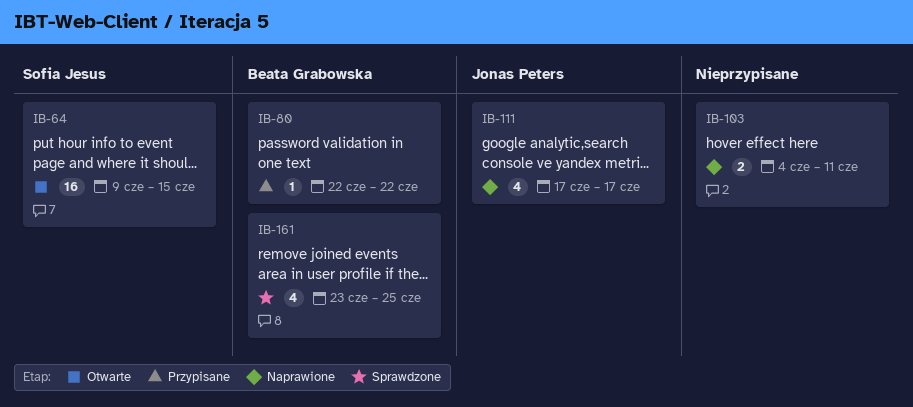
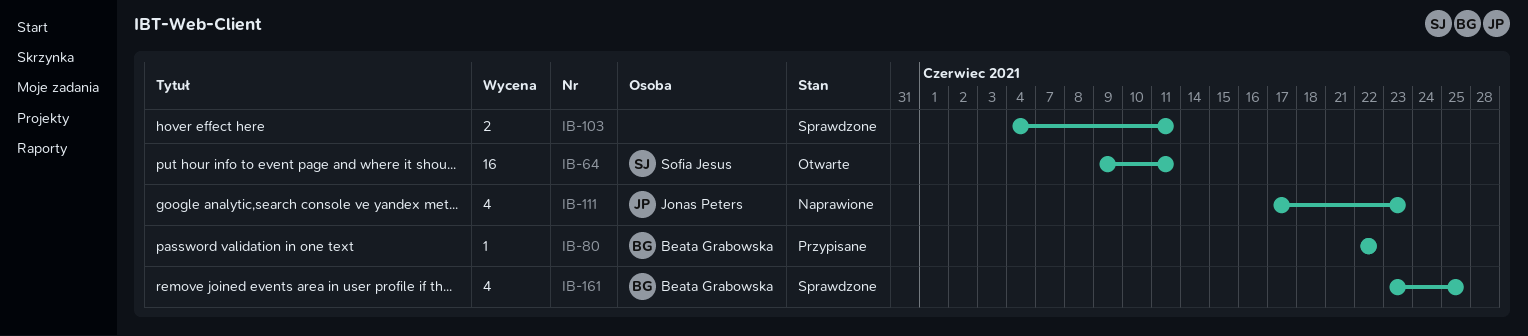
IB-64, due: Jun 15 -> Jun 11
IB-103, status: Naprawione -> Sprawdzone
IB-111, due: Jun 17 -> Jun 23

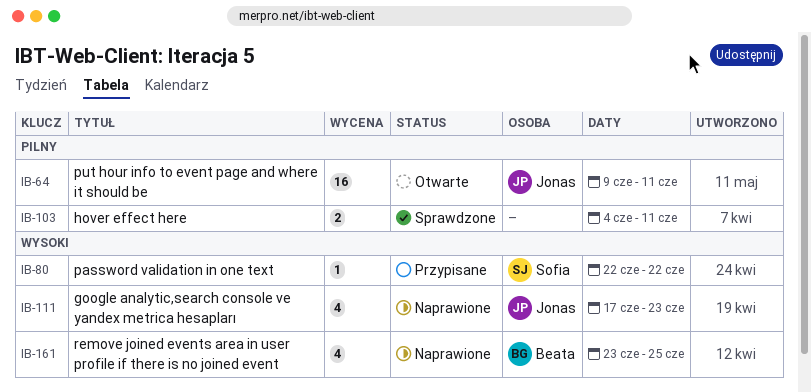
IB-64, owner: Sofia Jesus -> Jonas Peters
IB-80, owner: Beata Grabowska -> Sofia Jesus
IB-161, status: Sprawdzone -> Naprawione

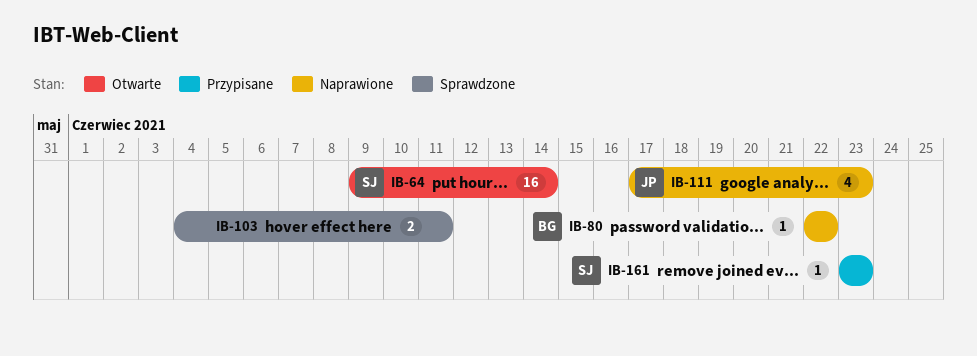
IB-64, owner: Jonas -> Sofia
IB-64, due: Jun 11 -> Jun 14
IB-80, status: Przypisane -> Naprawione
IB-80, owner: Sofia -> Beata
IB-161, status: Naprawione -> Przypisane
IB-161, owner: Beata -> Sofia
IB-161, estimate: 4 -> 1
IB-161, due: Jun 25 -> Jun 23

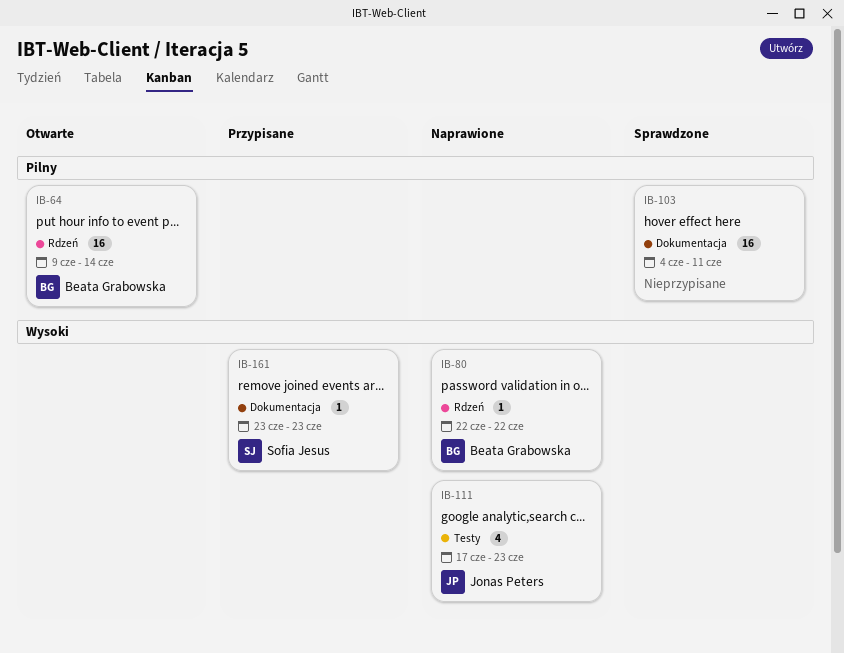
IB-64, owner: Sofia Jesus -> Beata Grabowska
IB-103, estimate: 2 -> 16

